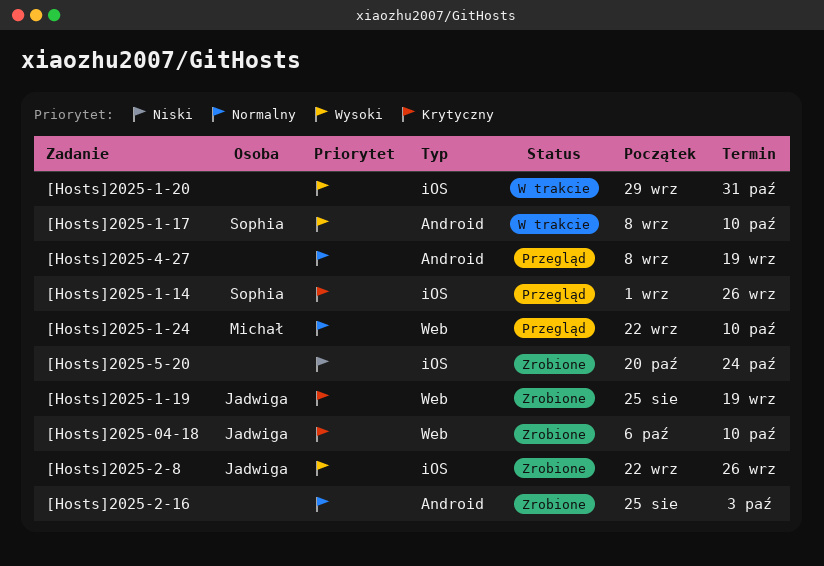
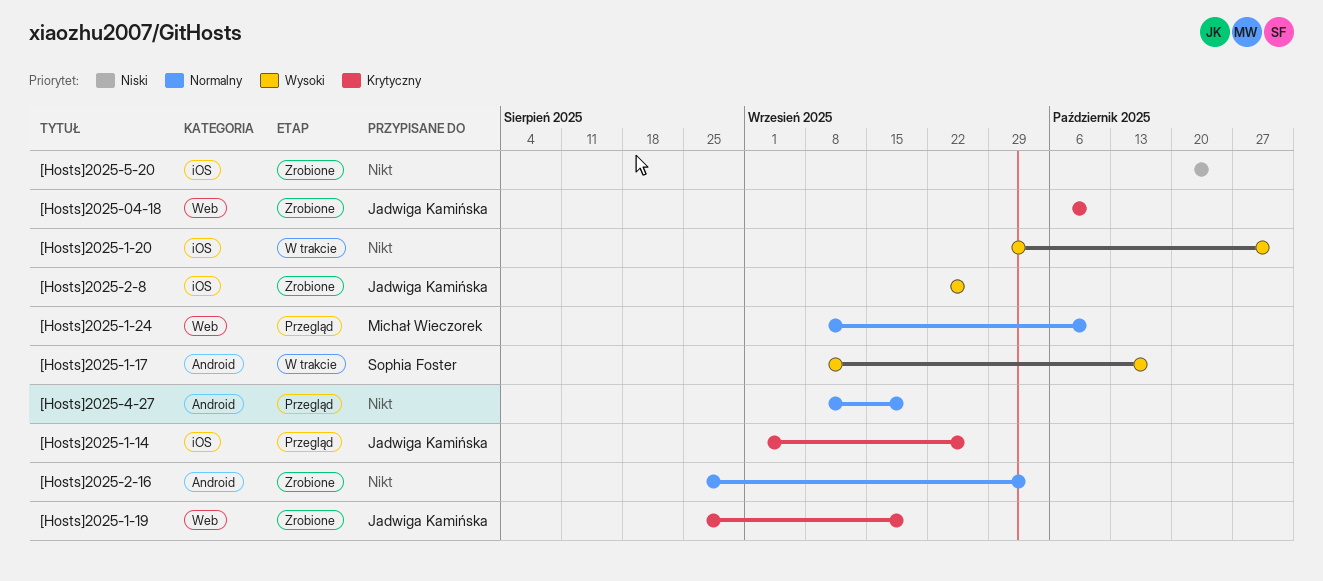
[Hosts]2025-1-14, owner: Sophia Foster -> Jadwiga Kamińska
[Hosts]2025-1-17, due: Oct 10 -> Oct 17
[Hosts]2025-1-24, start: Sep 22 -> Sep 8

